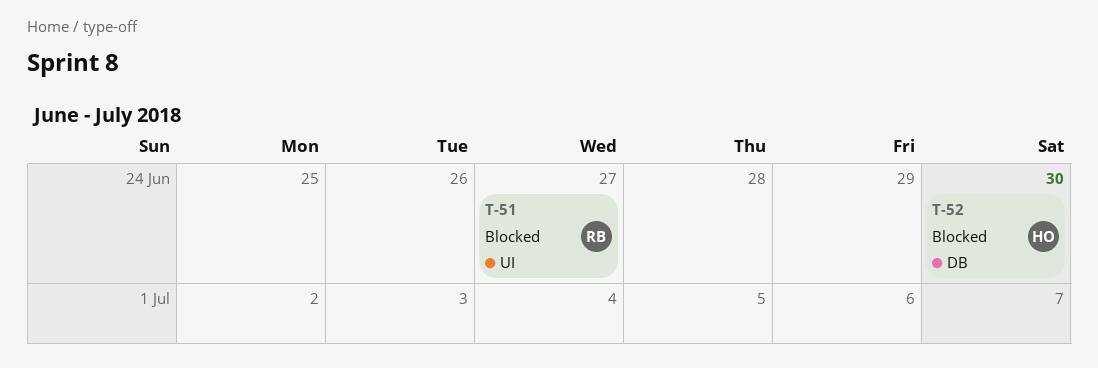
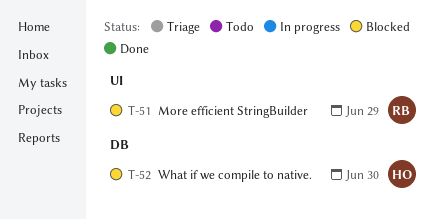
T-51, due: Jun 27 -> Jun 29

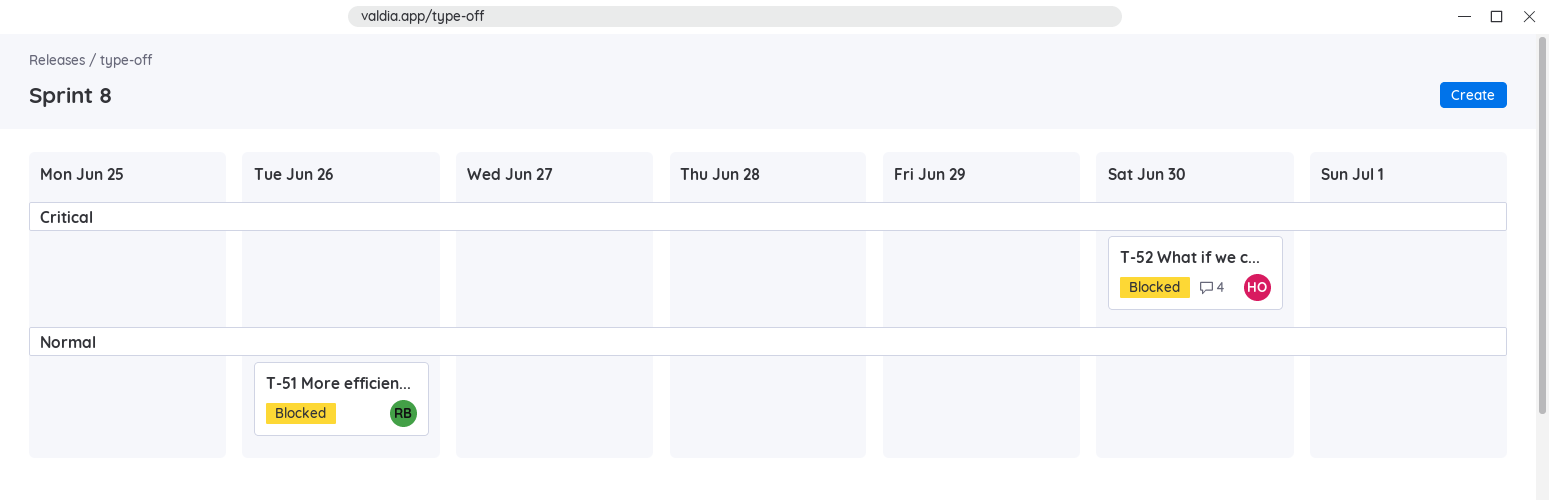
T-51, due: Jun 29 -> Jun 26

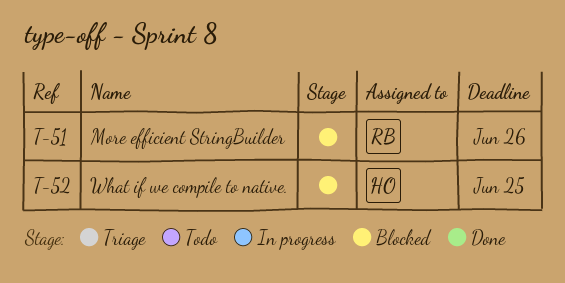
T-52, due: Jun 30 -> Jun 25

